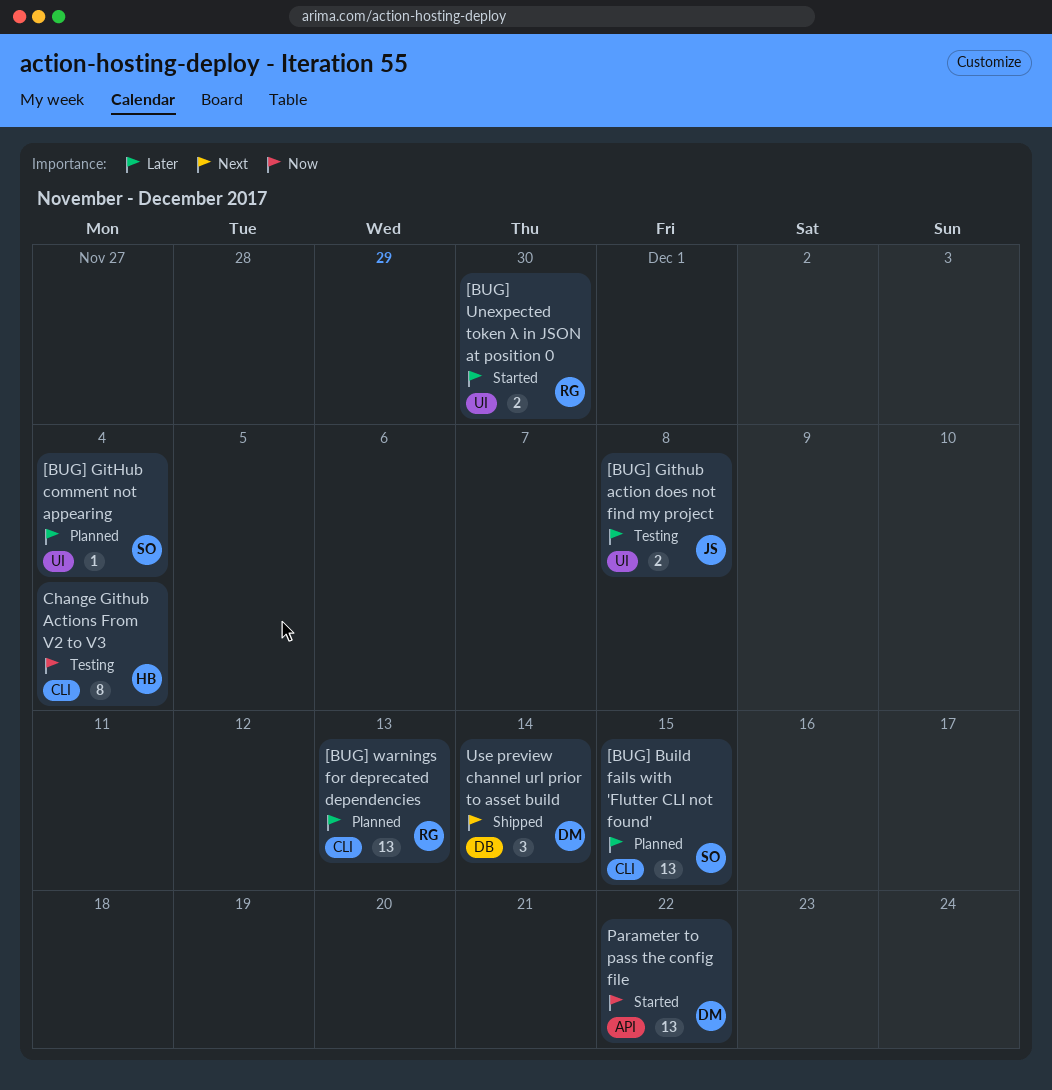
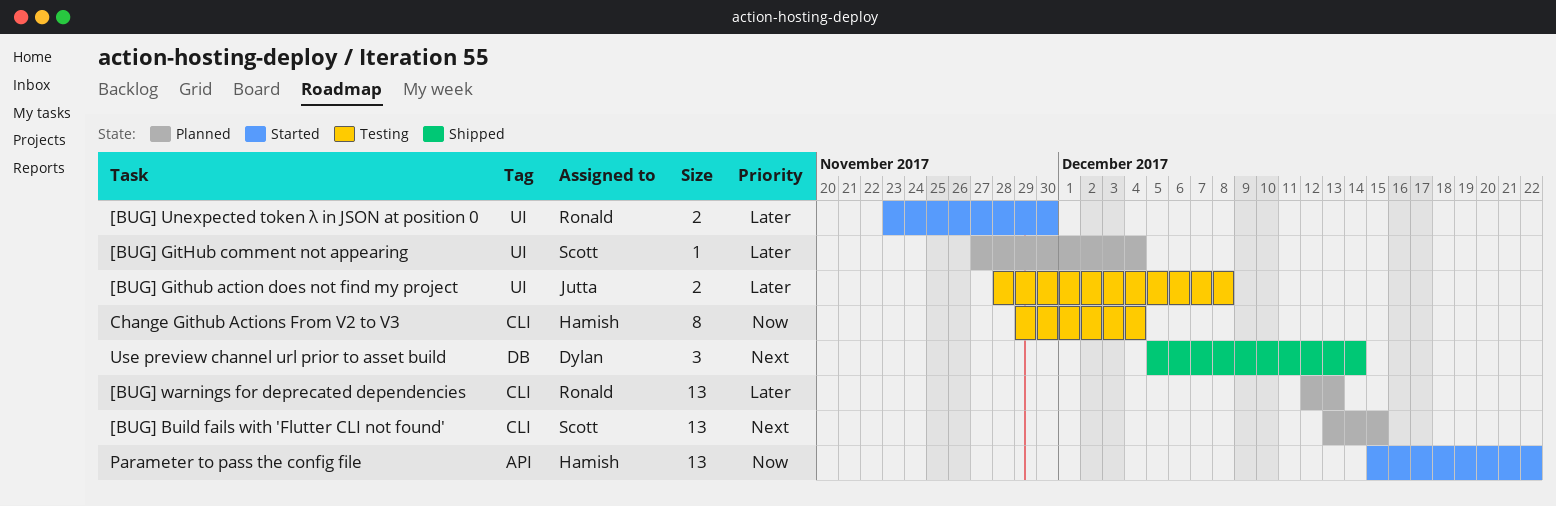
[BUG] Build fails with 'Flutter CLI not found', priority: Later -> Next
Parameter to pass the config file, owner: Dylan -> Hamish

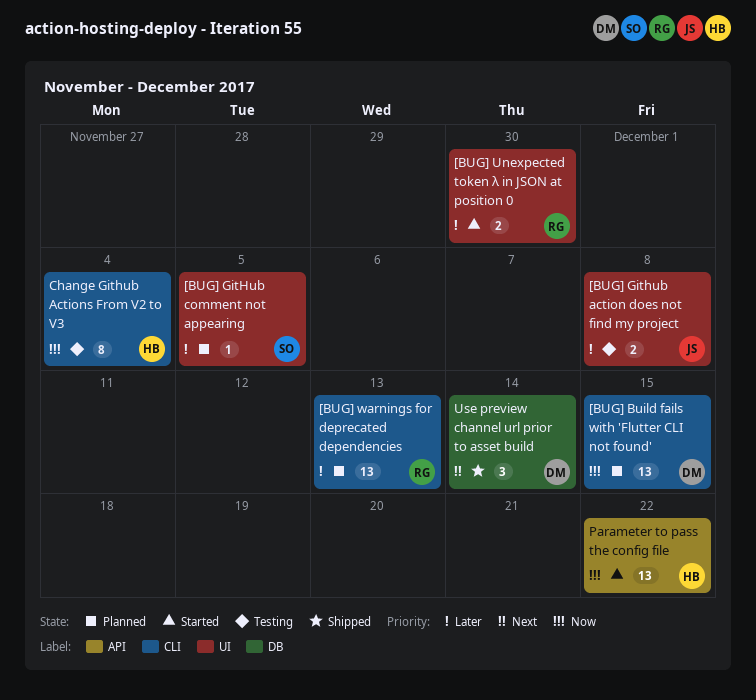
[BUG] Build fails with 'Flutter CLI not found', owner: Scott -> Dylan
[BUG] Build fails with 'Flutter CLI not found', priority: Next -> Now
[BUG] GitHub comment not appearing, due: Dec 4 -> Dec 5

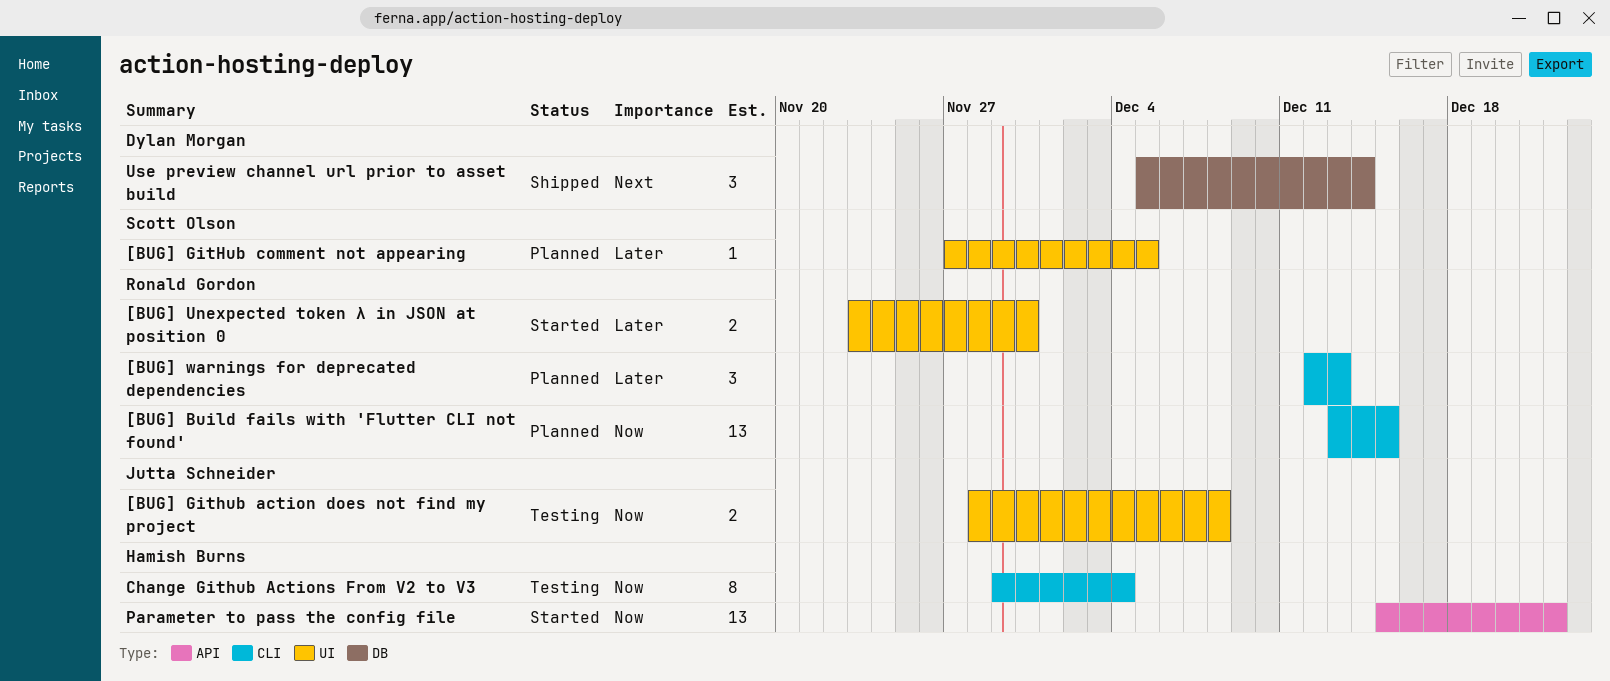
[BUG] Build fails with 'Flutter CLI not found', owner: Dylan Morgan -> Ronald Gordon
[BUG] Github action does not find my project, priority: Later -> Now
[BUG] warnings for deprecated dependencies, estimate: 13 -> 3

